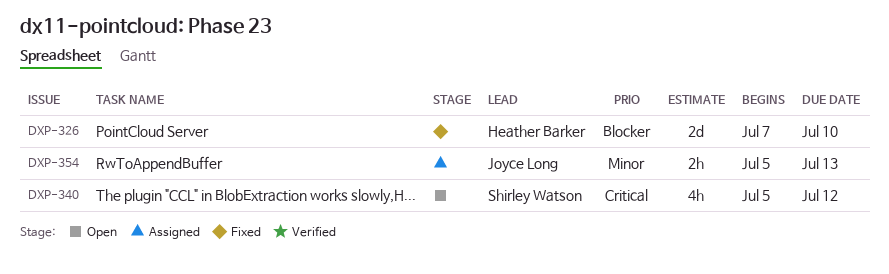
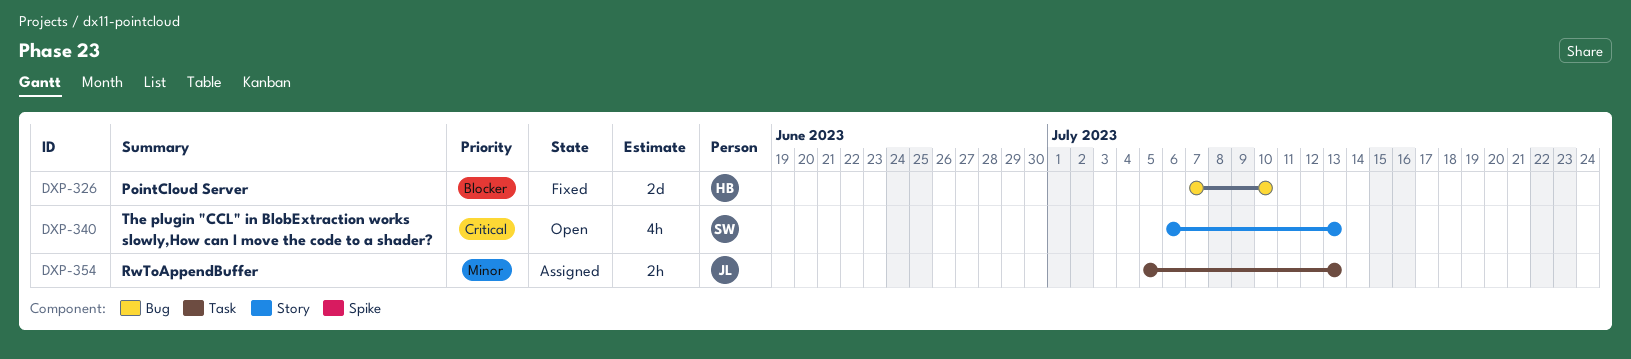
DXP-340, start: Jul 5 -> Jul 6
DXP-340, due: Jul 12 -> Jul 13

